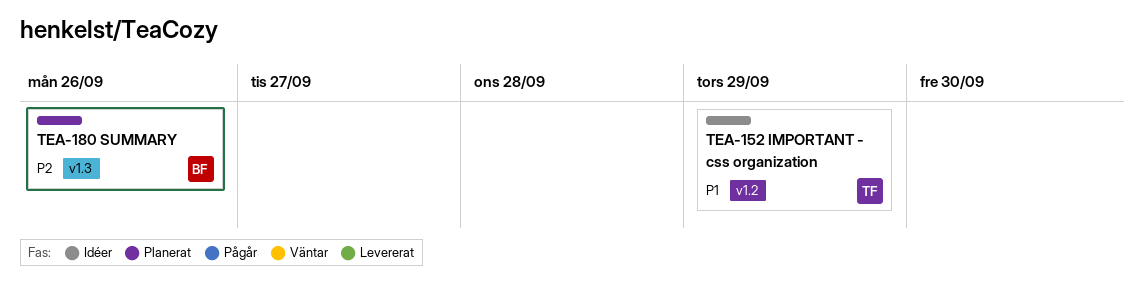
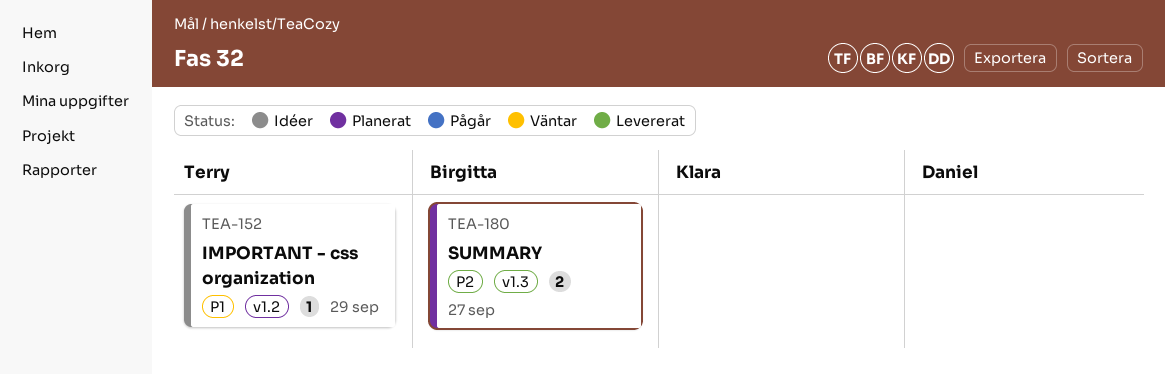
TEA-180, due: Sep 26 -> Sep 27

